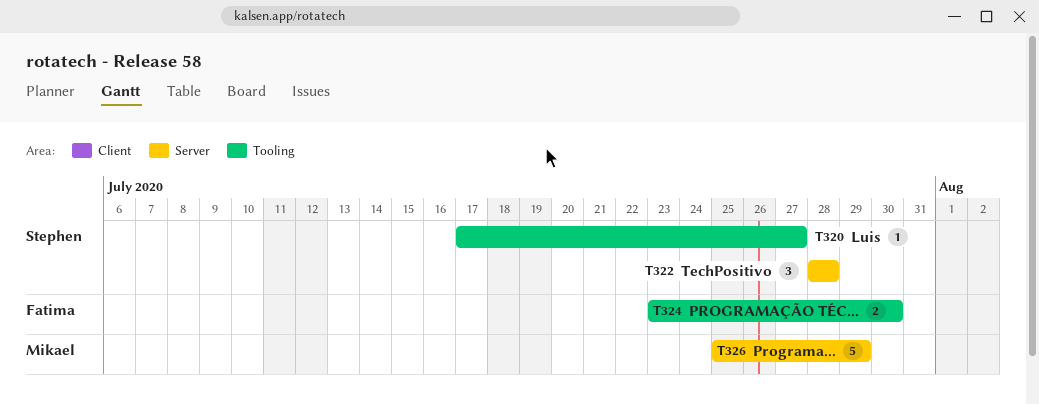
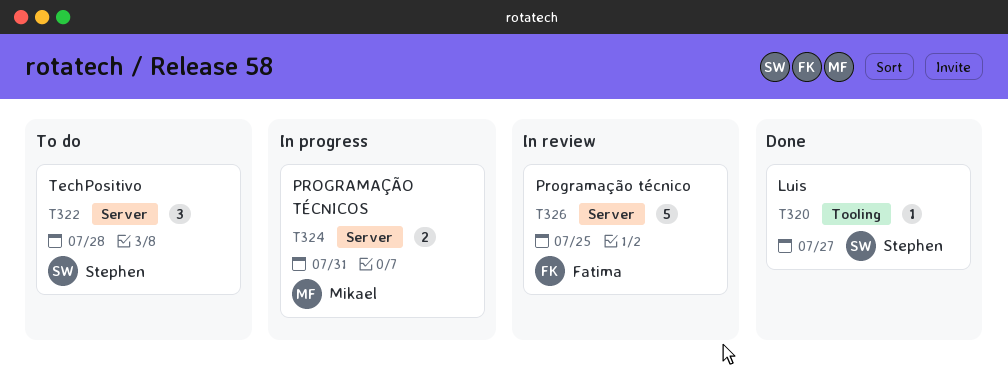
T324, owner: Fatima -> Mikael
T324, label: Tooling -> Server
T324, due: Jul 30 -> Jul 31
T326, owner: Mikael -> Fatima
T326, due: Jul 29 -> Jul 25

